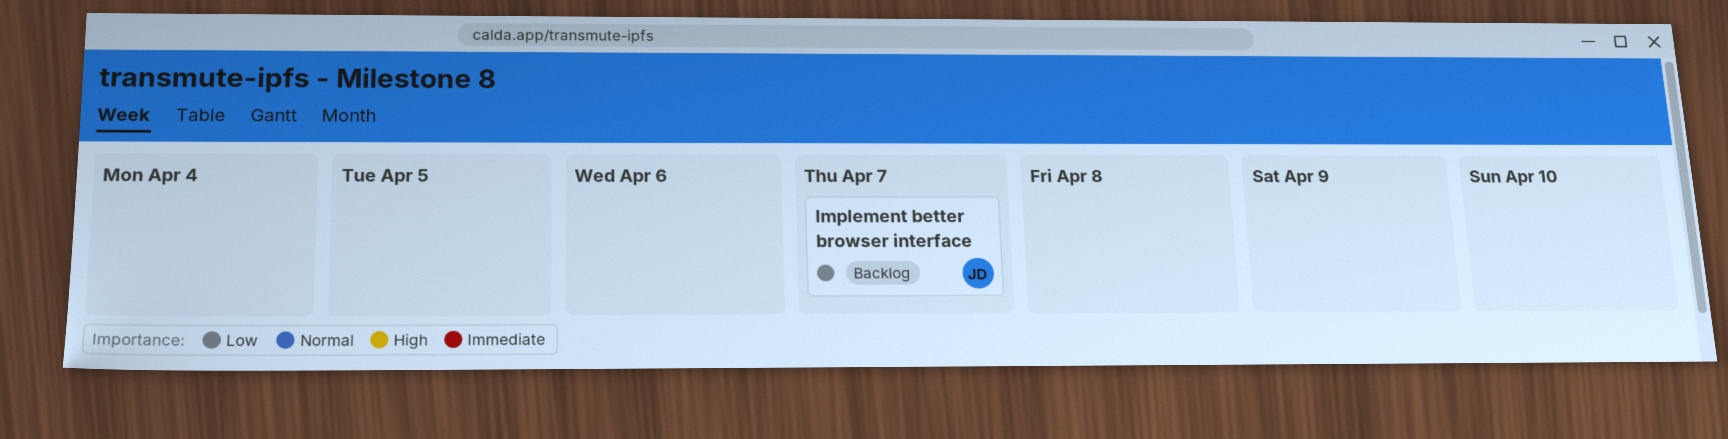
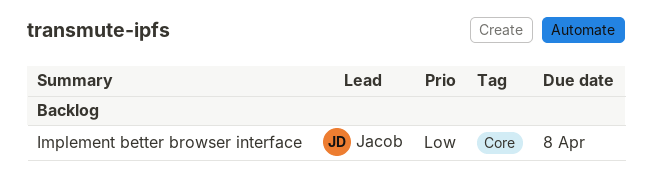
Implement better browser interface, due: Apr 7 -> Apr 8

